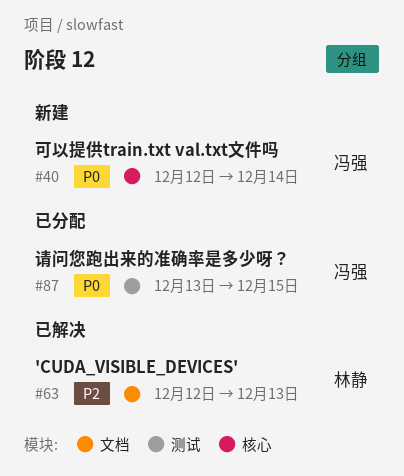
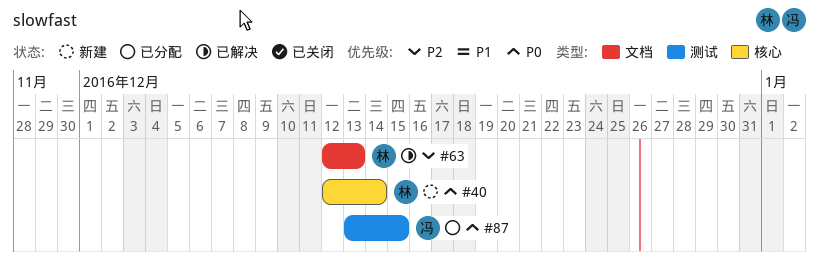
#40, owner: 冯强 -> 林静

